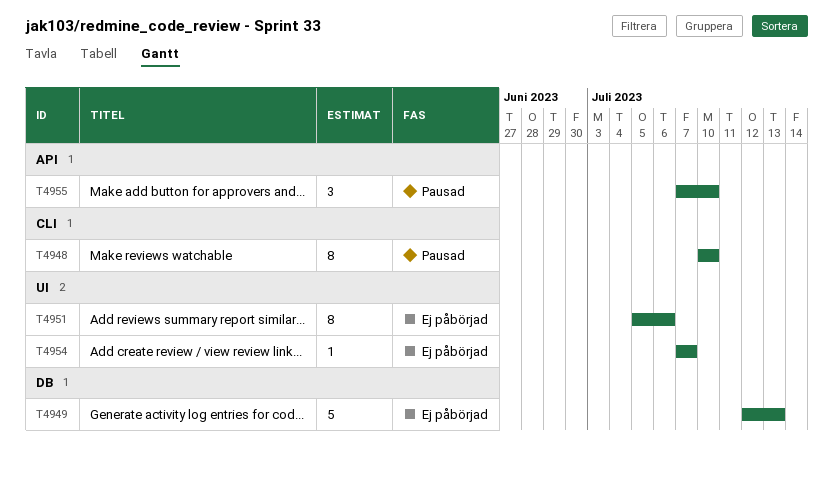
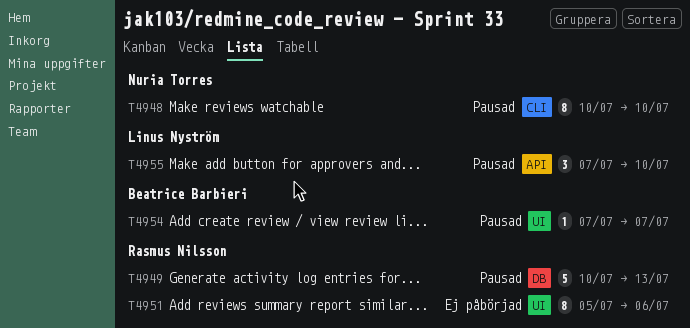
T4949, status: Ej påbörjad -> Pausad
T4949, start: Jul 12 -> Jul 10
T4954, status: Ej påbörjad -> Pausad

